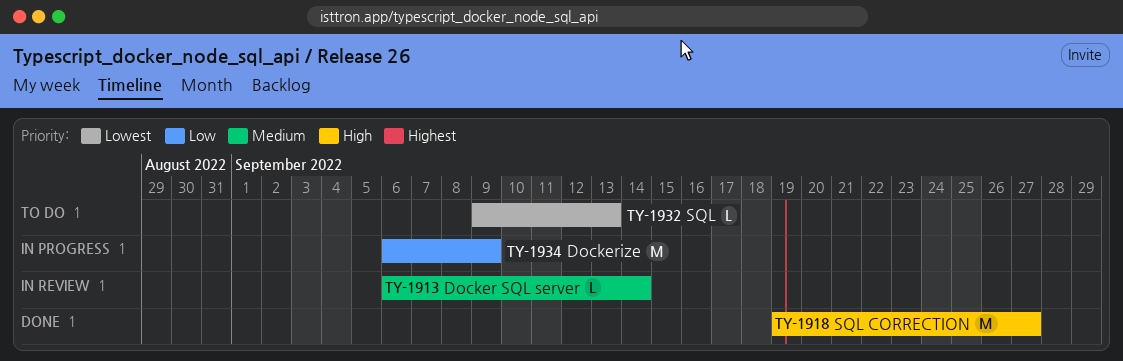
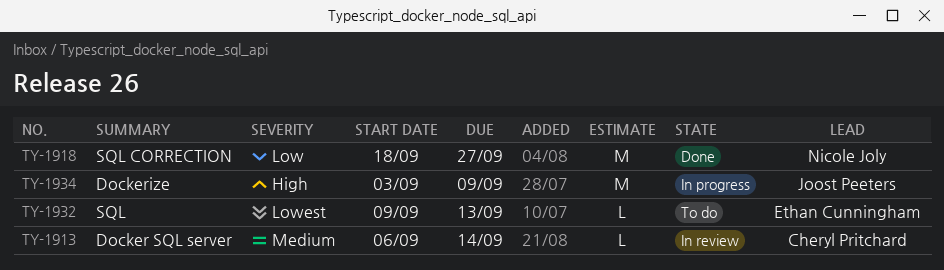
TY-1918, priority: High -> Low
TY-1918, start: Sep 19 -> Sep 18
TY-1934, priority: Low -> High
TY-1934, start: Sep 6 -> Sep 3

